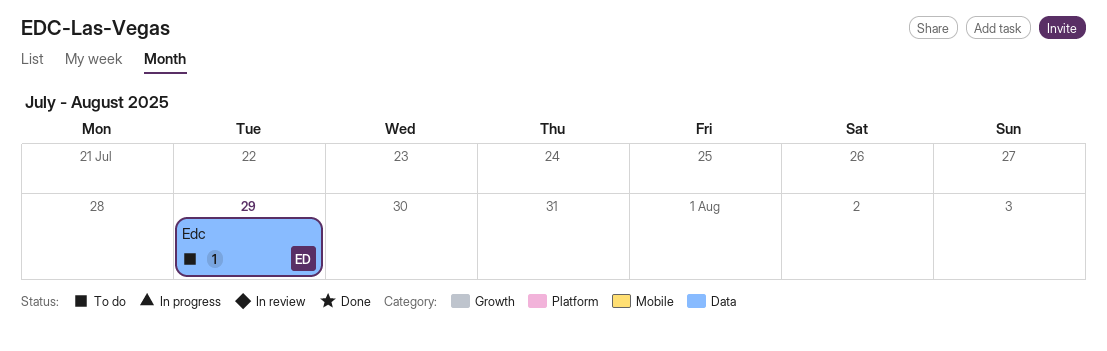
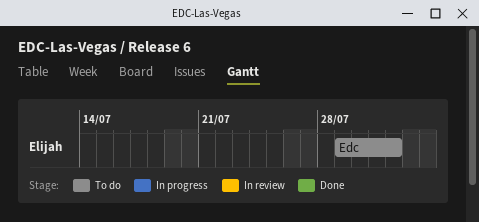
Edc, due: Jul 29 -> Aug 1

